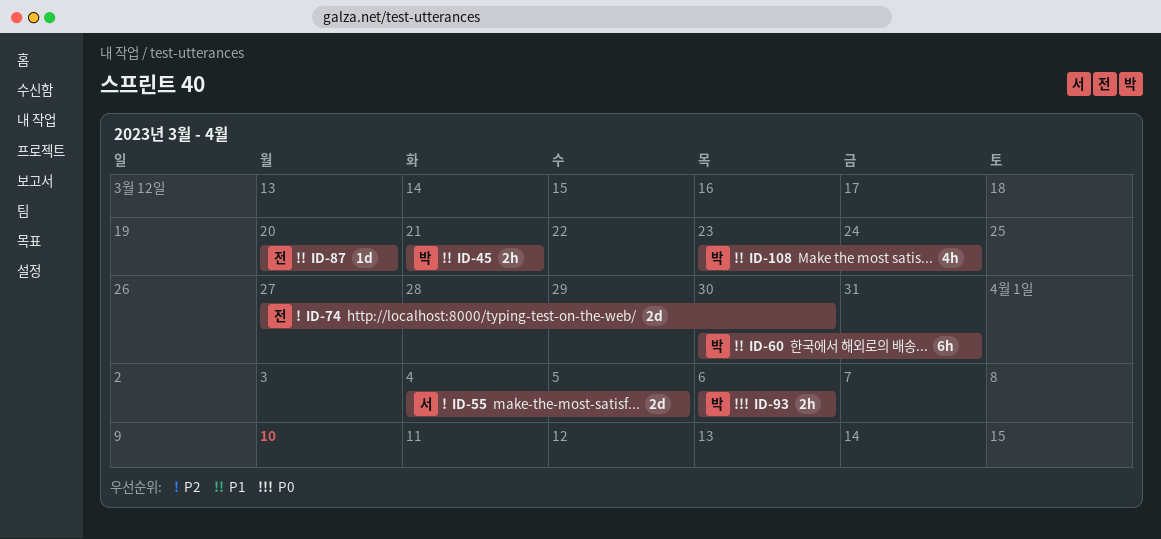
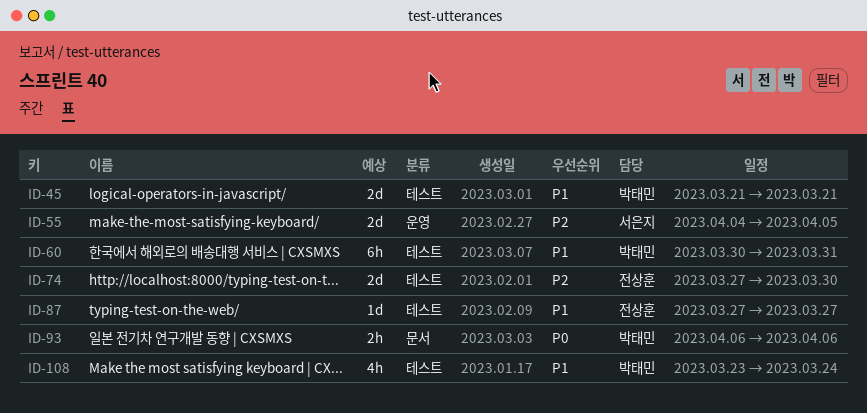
ID-45, estimate: 2h -> 2d
ID-87, start: Mar 20 -> Mar 27
ID-87, due: Mar 20 -> Mar 27

